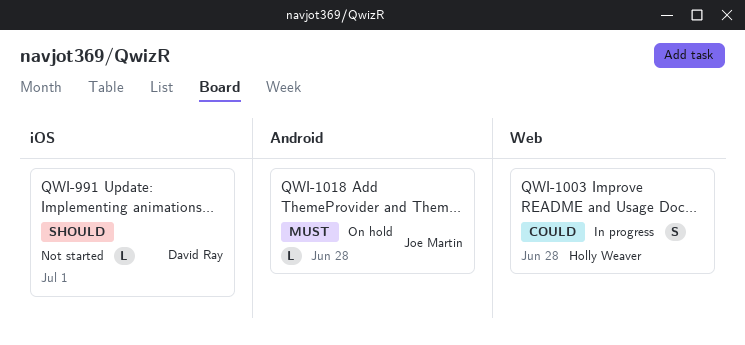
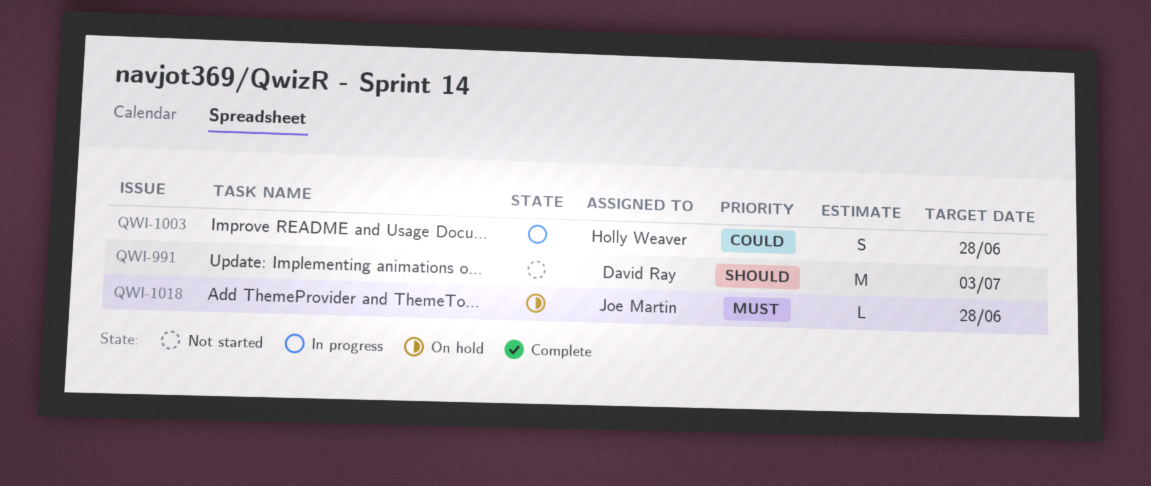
QWI-991, estimate: L -> M
QWI-991, due: Jul 1 -> Jul 3

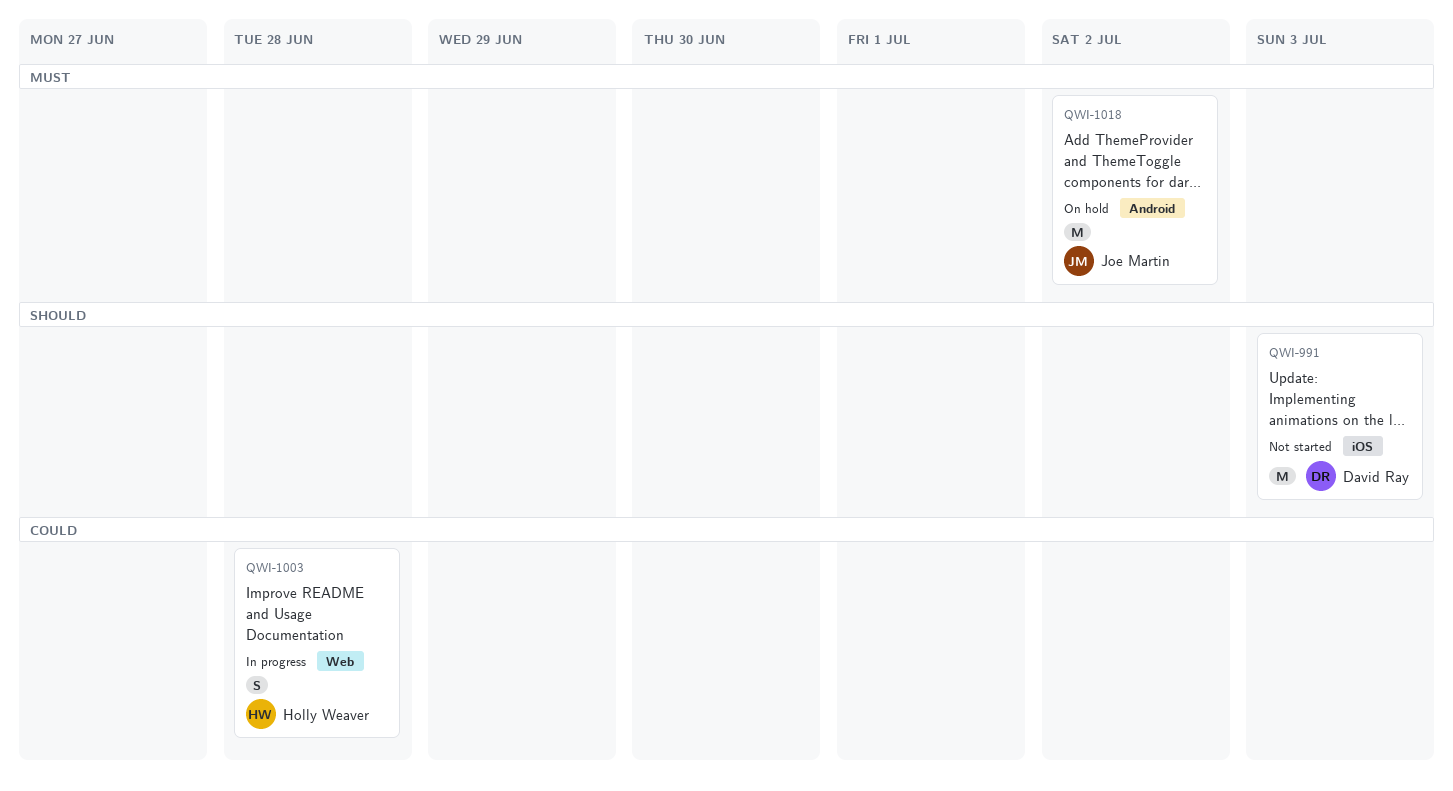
QWI-1018, estimate: L -> M
QWI-1018, due: Jun 28 -> Jul 2

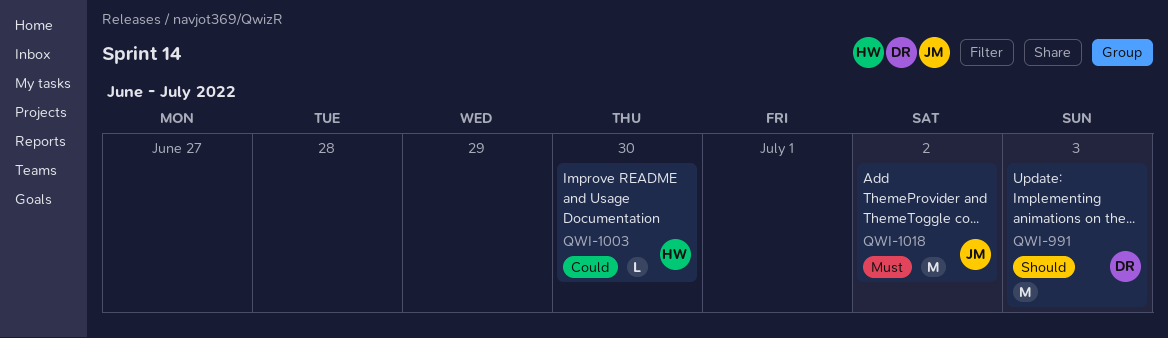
QWI-1003, estimate: S -> L
QWI-1003, due: Jun 28 -> Jun 30

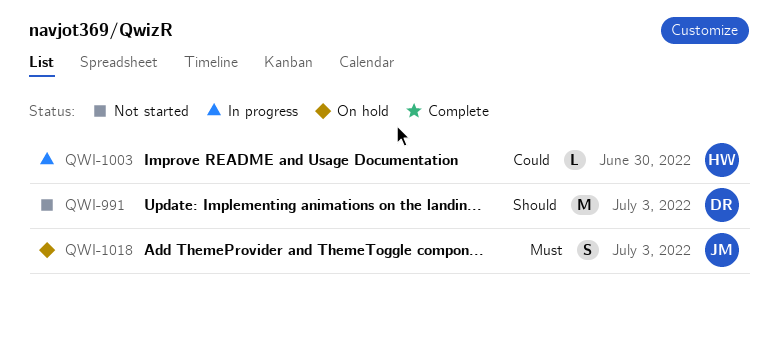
QWI-1018, estimate: M -> S
QWI-1018, due: Jul 2 -> Jul 3

